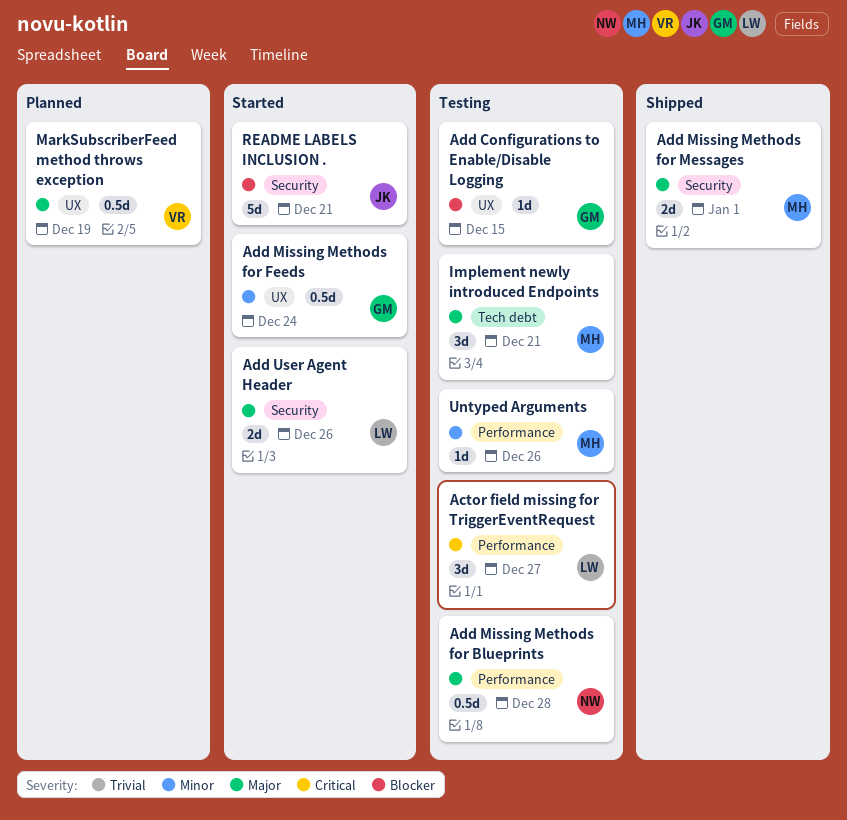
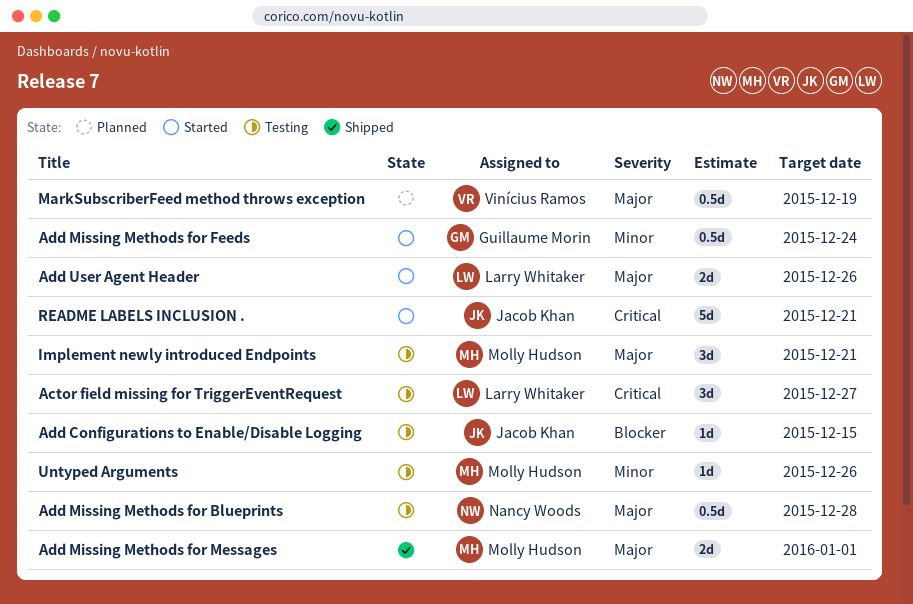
Add Configurations to Enable/Disable Logging, owner: Guillaume Morin -> Jacob Khan
README LABELS INCLUSION ., priority: Blocker -> Critical

